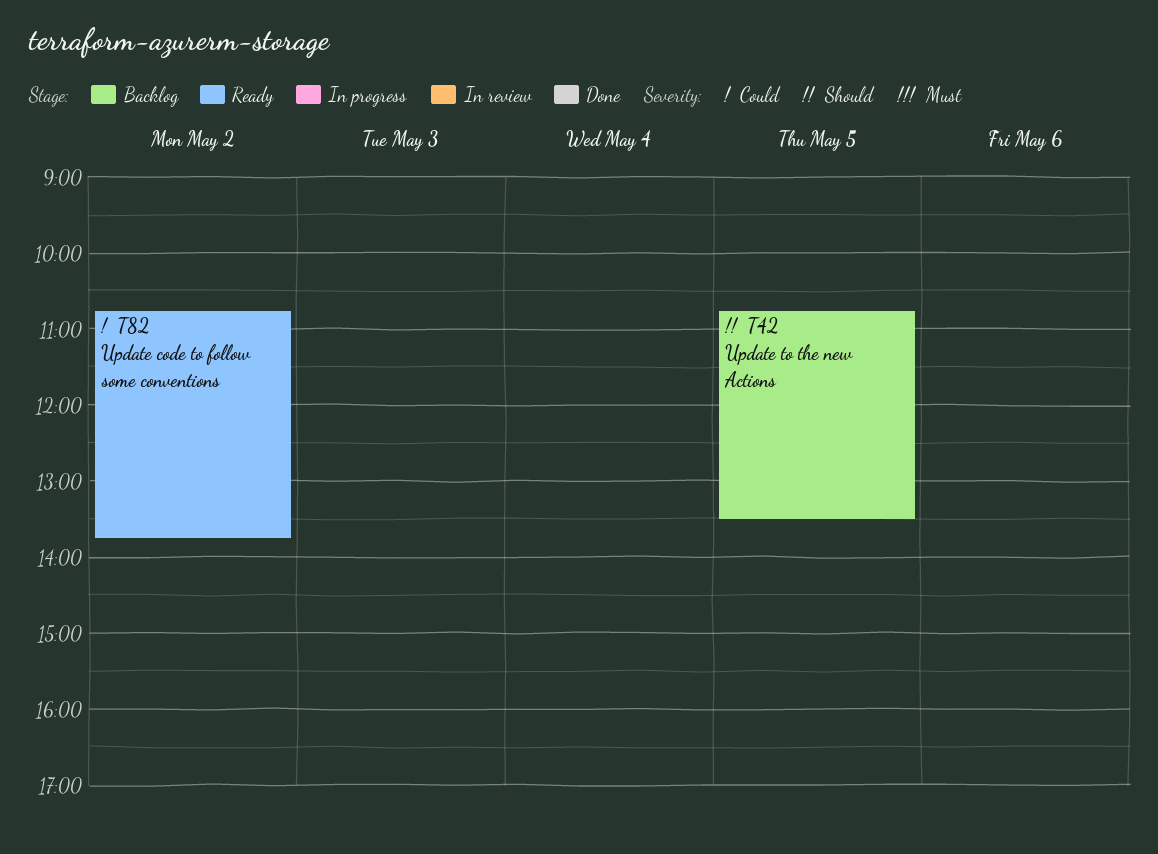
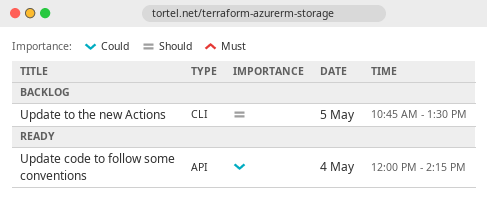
Update code to follow some conventions, day: May 2 -> May 4
Update code to follow some conventions, begins: 10:45 -> 12:00
Update code to follow some conventions, ends: 13:45 -> 14:15

